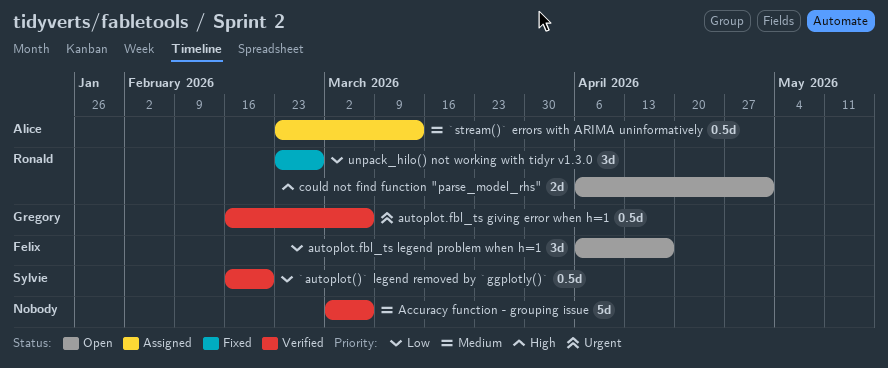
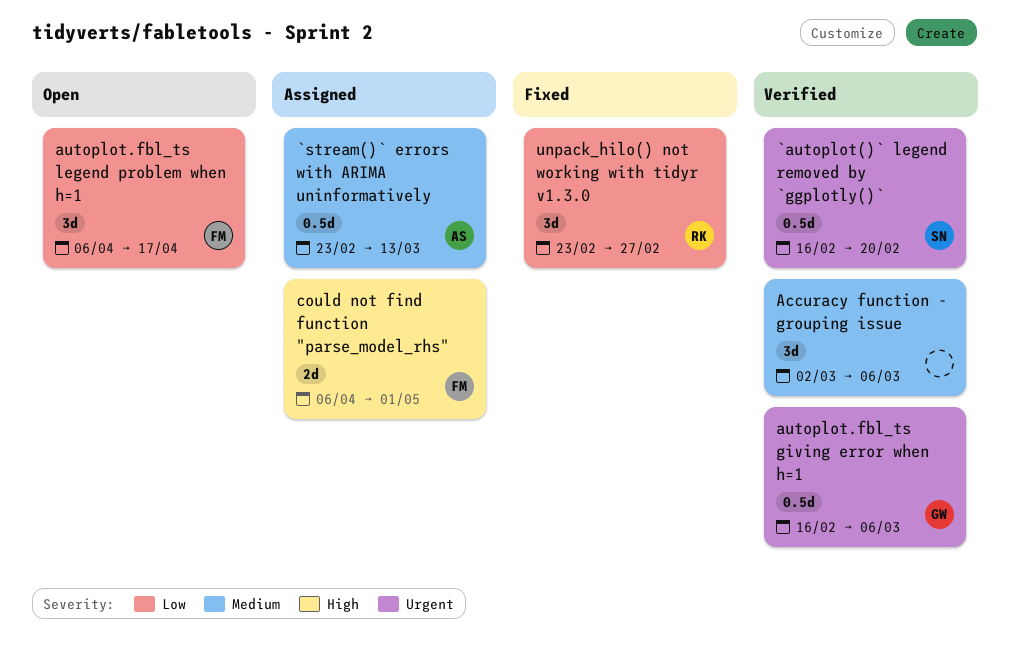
`autoplot()` legend removed by `ggplotly()`, priority: Low -> Urgent
Accuracy function - grouping issue, estimate: 5d -> 3d
could not find function "parse_model_rhs", status: Open -> Assigned
could not find function "parse_model_rhs", owner: Ronald -> Felix

